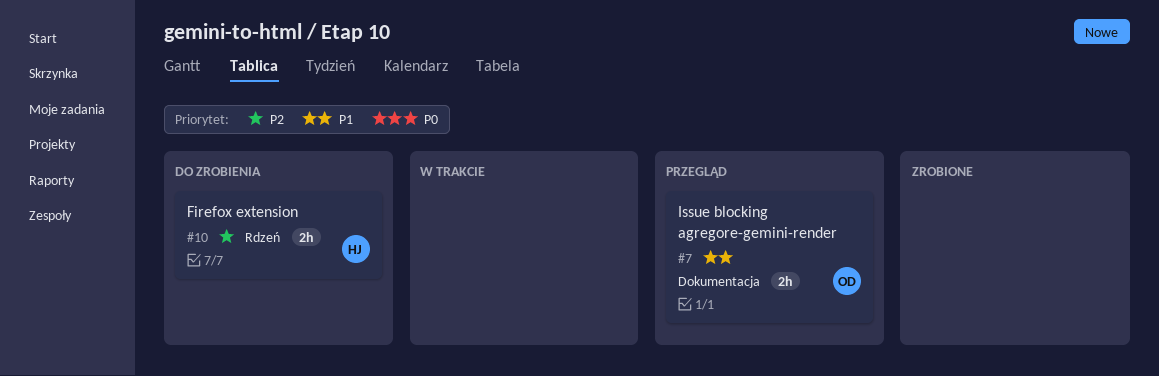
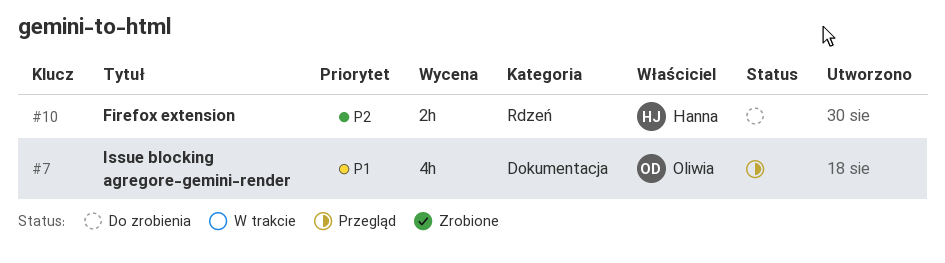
#7, estimate: 2h -> 4h

